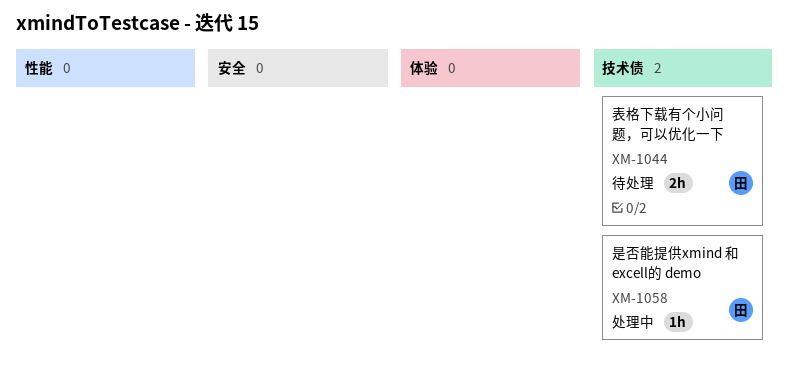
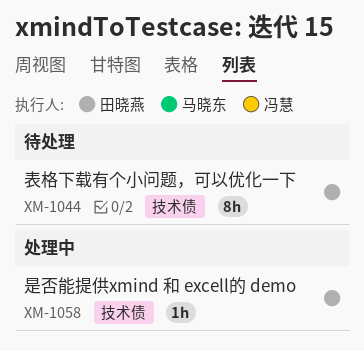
XM-1044, estimate: 2h -> 8h

